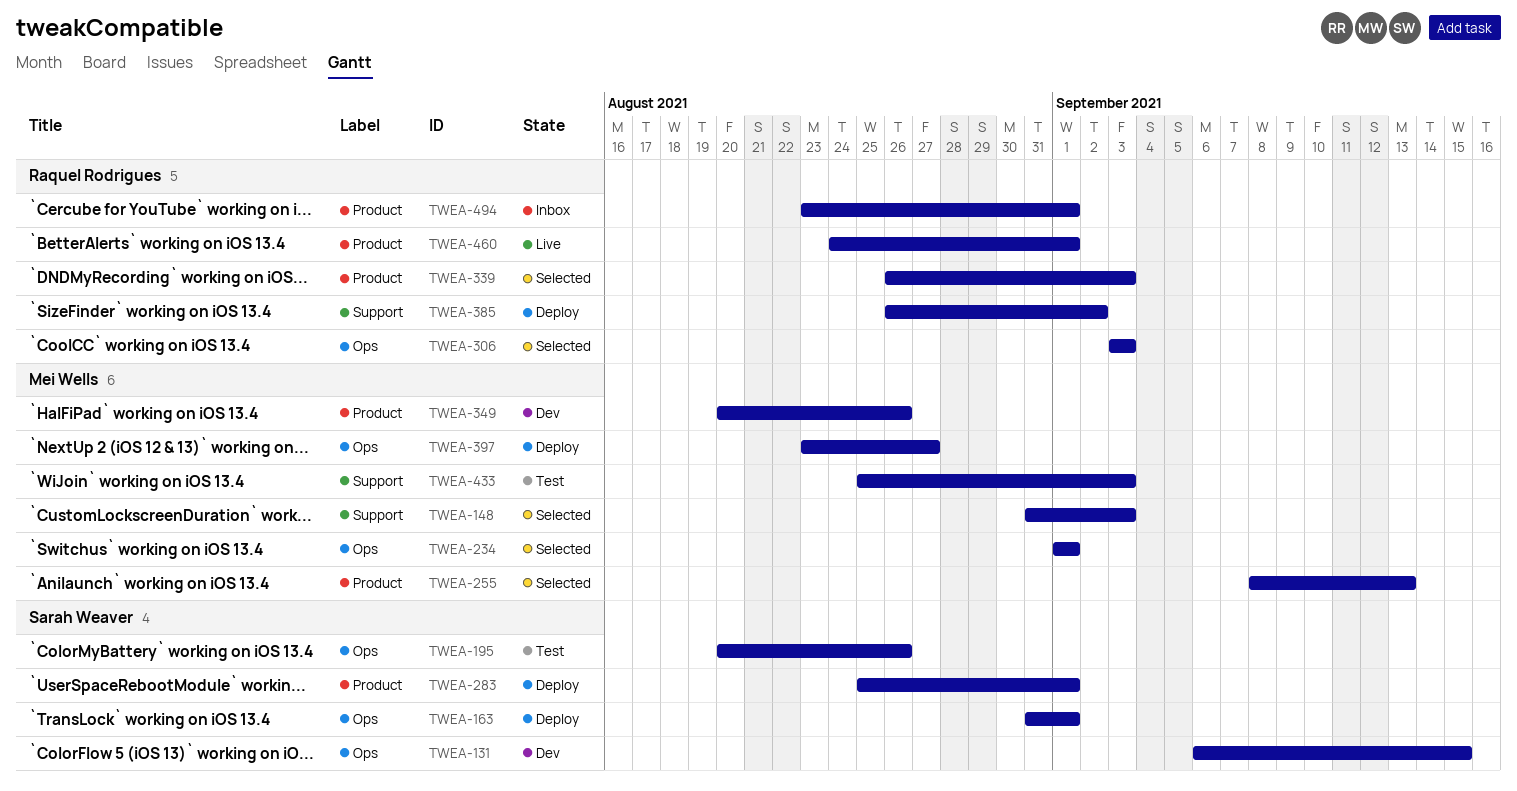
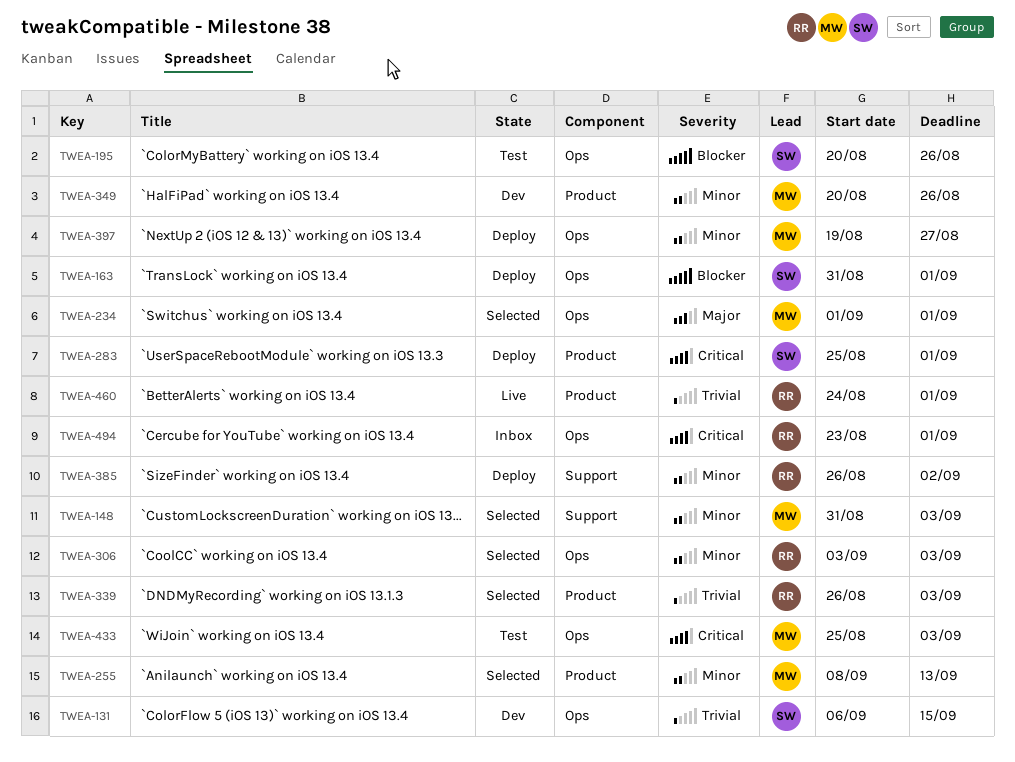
TWEA-397, start: Aug 23 -> Aug 19
TWEA-433, label: Support -> Ops
TWEA-494, label: Product -> Ops

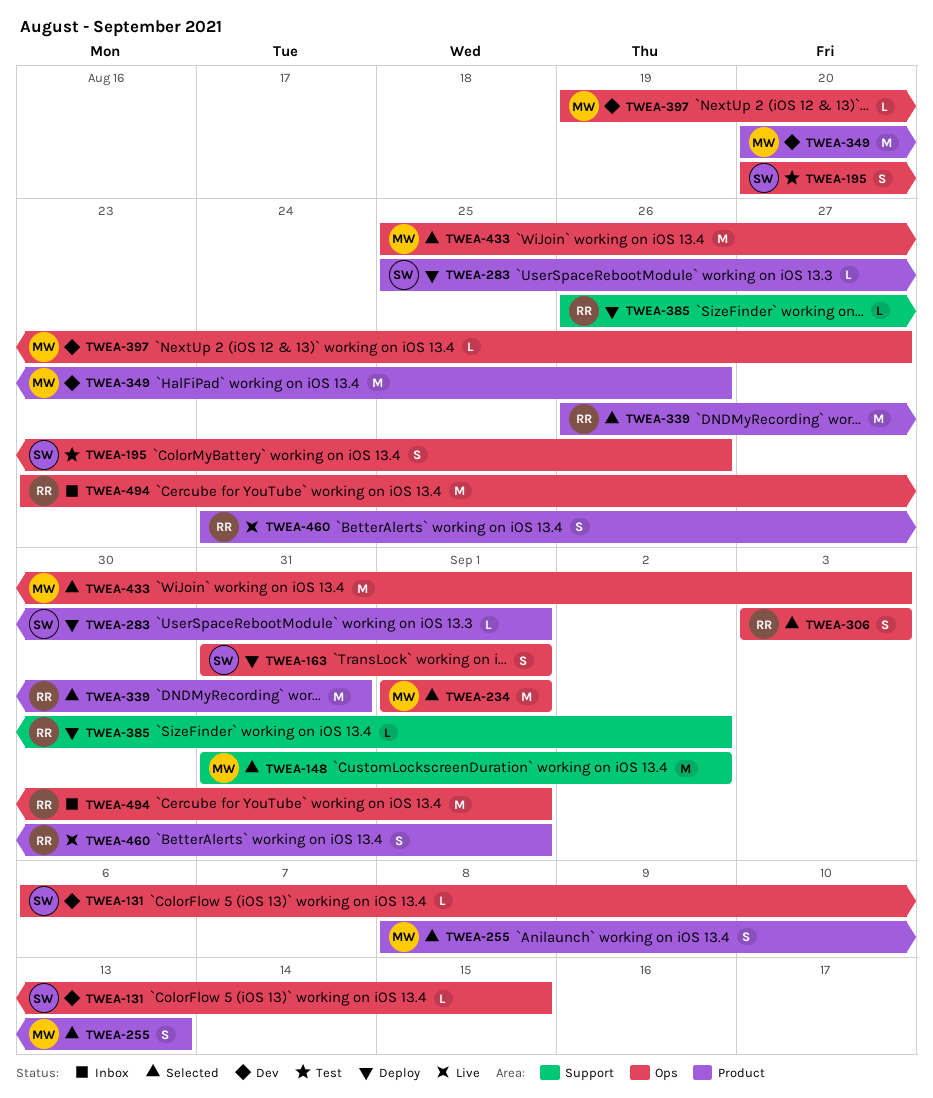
TWEA-148, due: Sep 3 -> Sep 2
TWEA-339, due: Sep 3 -> Aug 31
TWEA-397, status: Deploy -> Dev
TWEA-433, status: Test -> Selected

